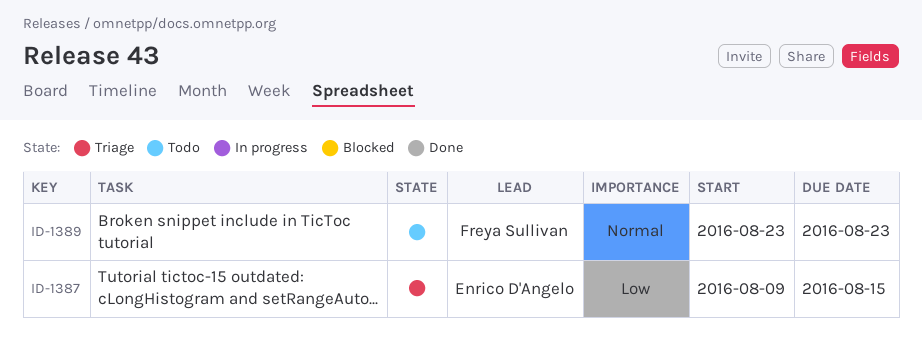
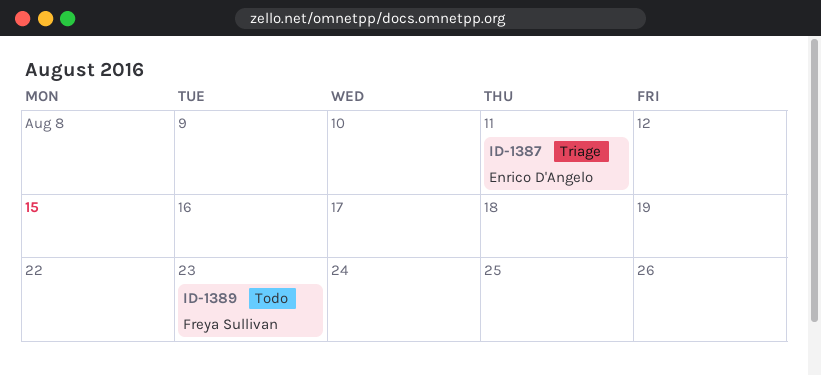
ID-1387, due: Aug 15 -> Aug 11

